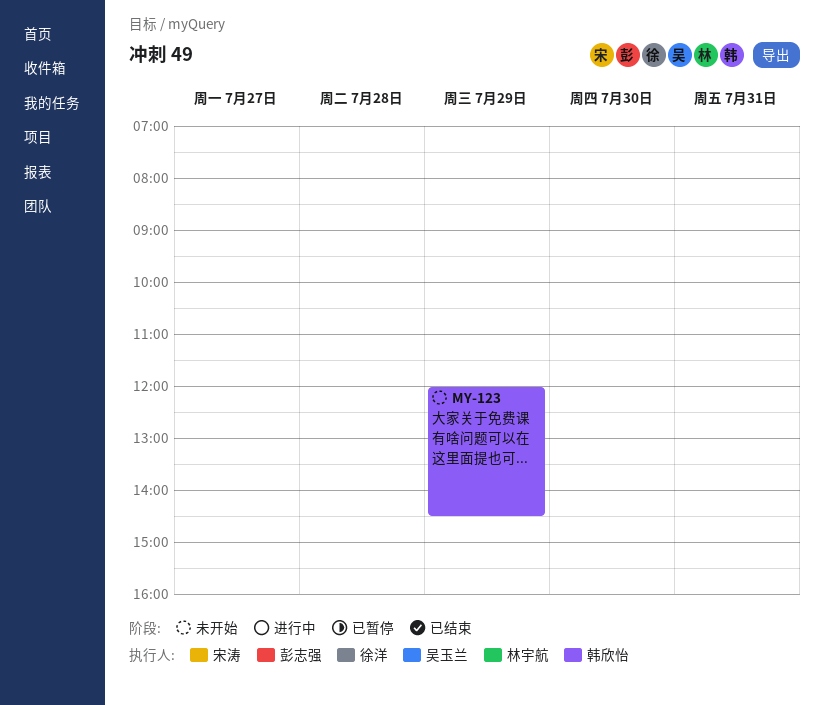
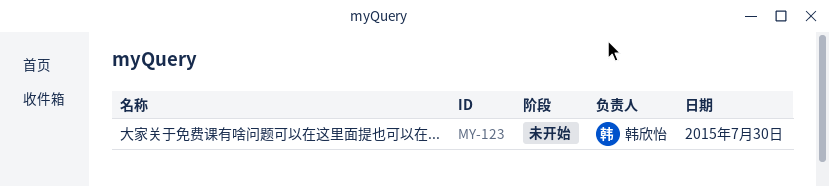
MY-123, day: Jul 29 -> Jul 30

